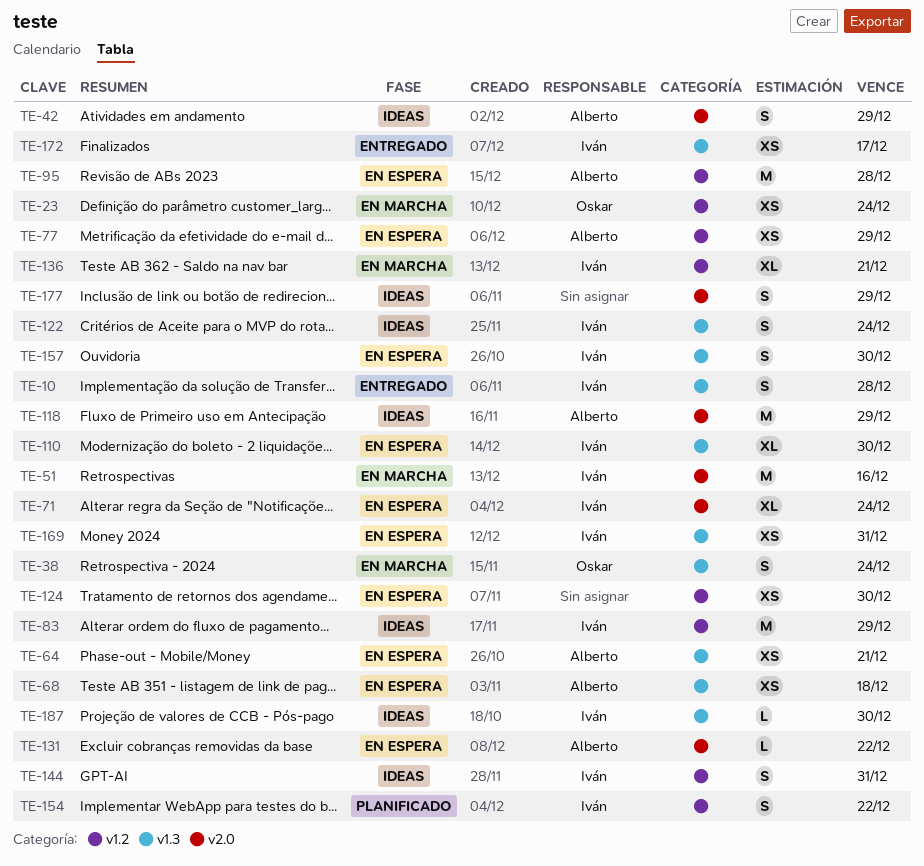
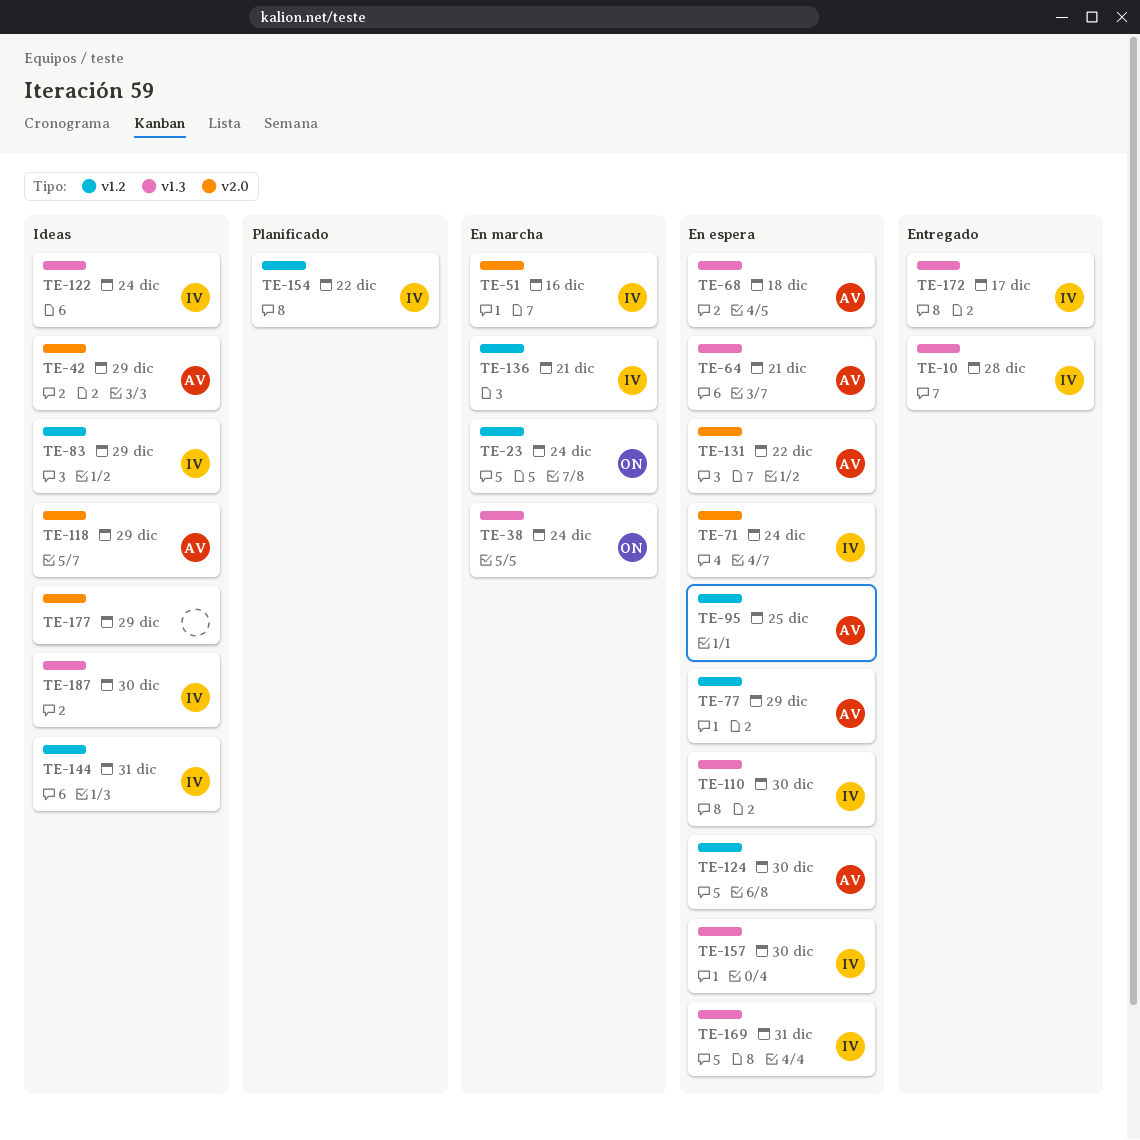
TE-95, due: Dec 28 -> Dec 25
TE-124, owner: none -> Alberto

